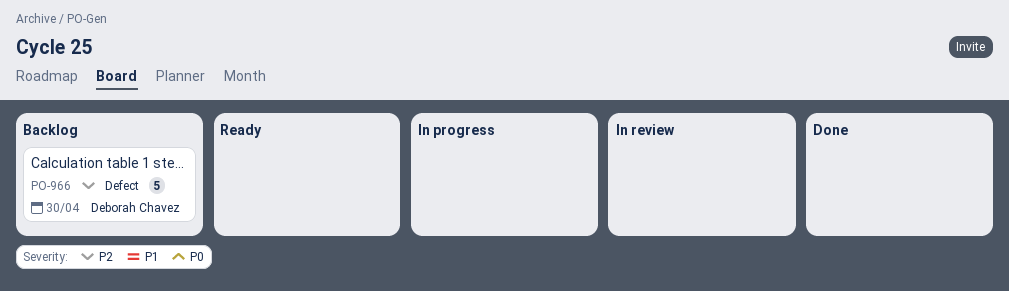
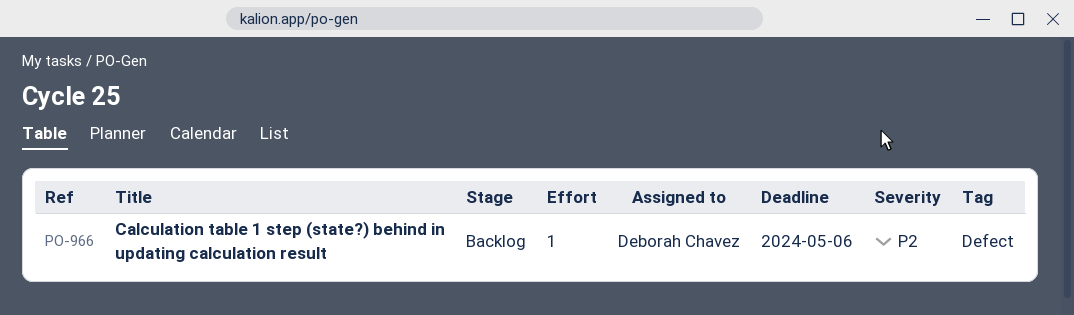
PO-966, estimate: 5 -> 1
PO-966, due: Apr 30 -> May 6

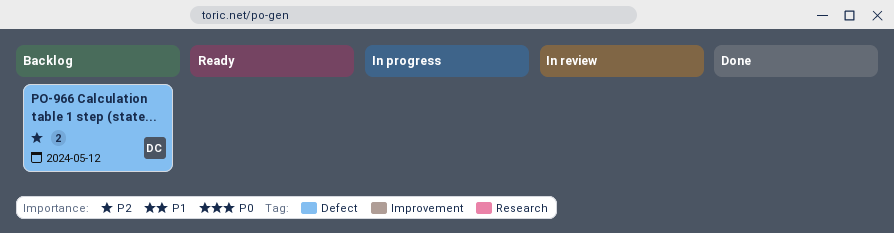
PO-966, estimate: 1 -> 2
PO-966, due: May 6 -> May 12

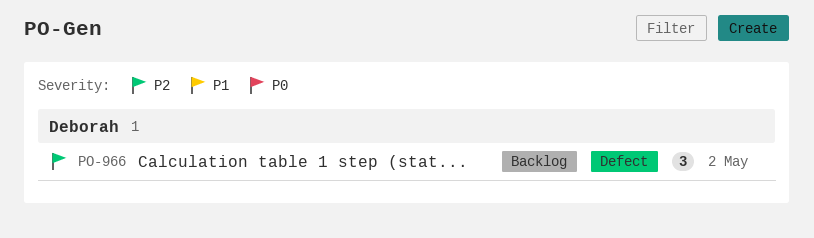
PO-966, estimate: 2 -> 3
PO-966, due: May 12 -> May 2

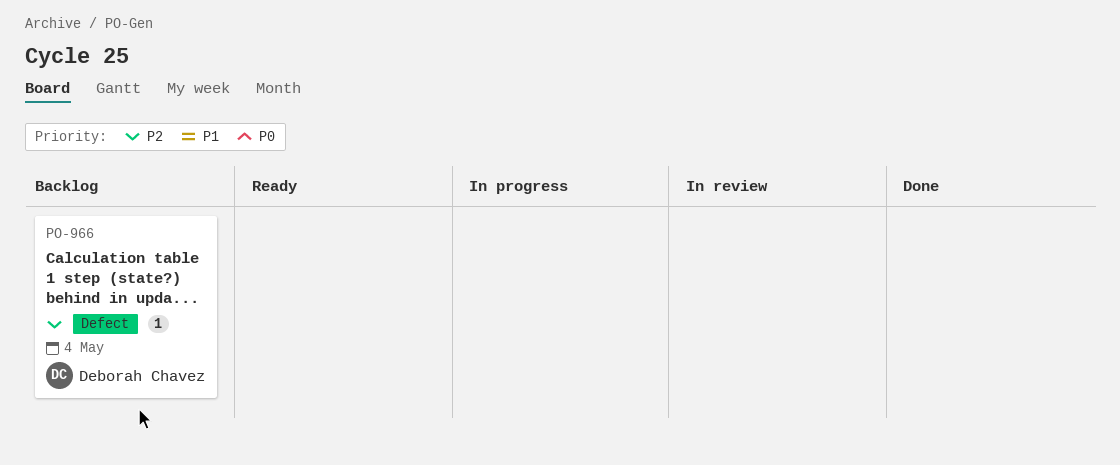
PO-966, estimate: 3 -> 1
PO-966, due: May 2 -> May 4

